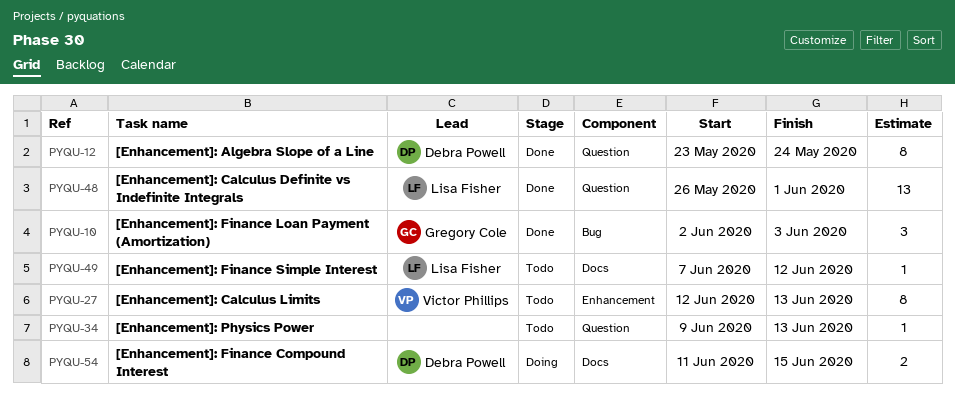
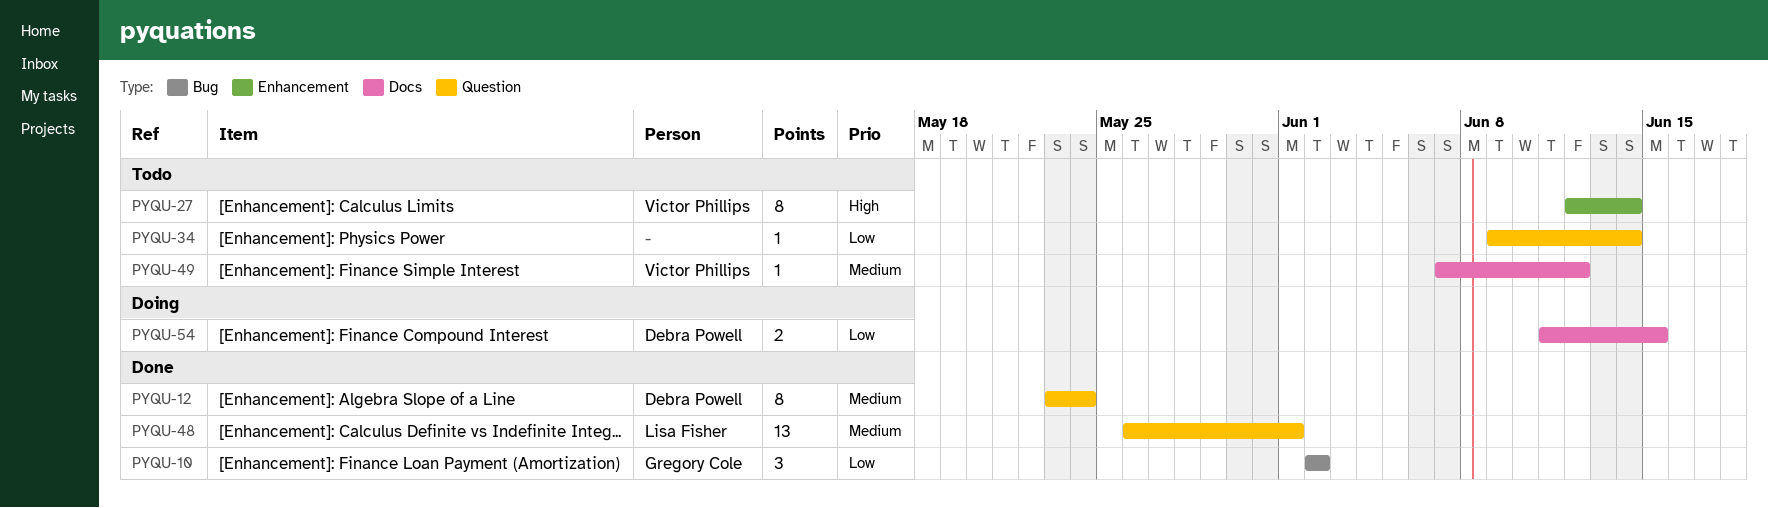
PYQU-10, due: Jun 3 -> Jun 2
PYQU-27, due: Jun 13 -> Jun 14
PYQU-34, due: Jun 13 -> Jun 14
PYQU-49, owner: Lisa Fisher -> Victor Phillips

